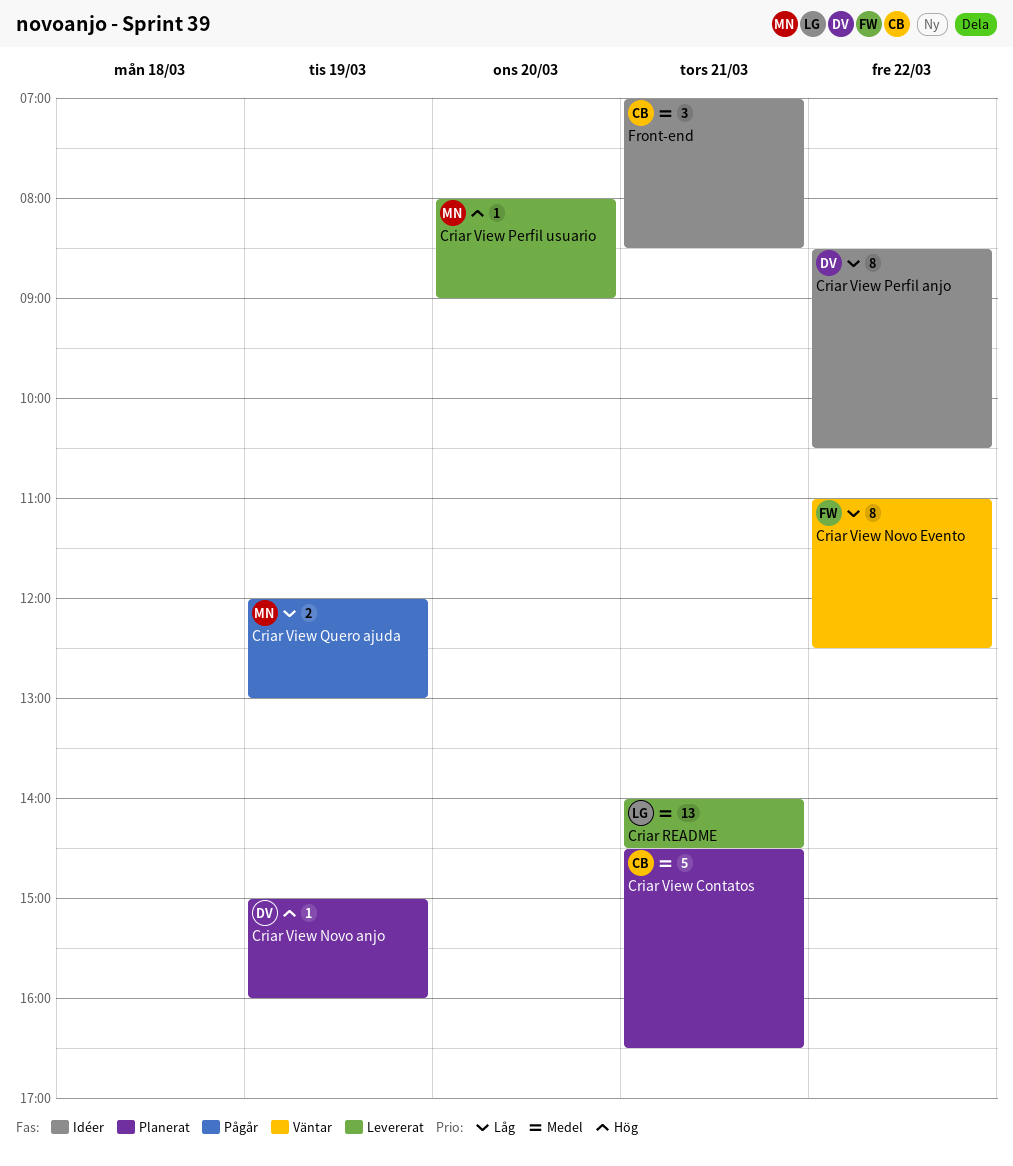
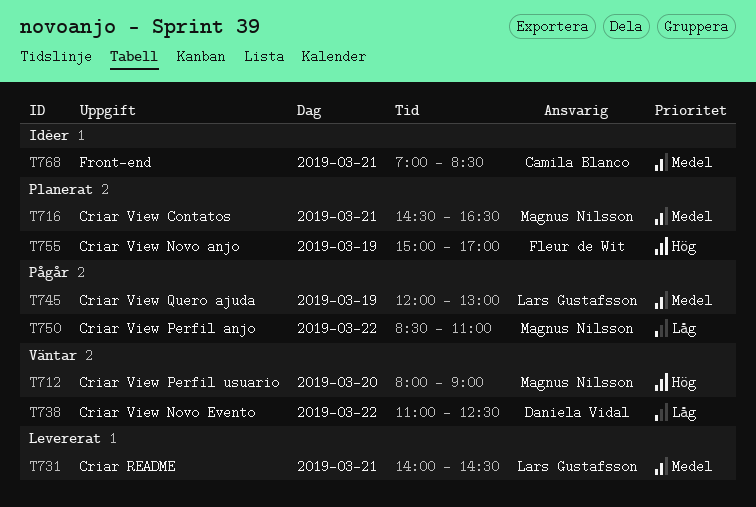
Criar View Contatos, owner: Camila Blanco -> Magnus Nilsson
Criar View Novo anjo, owner: Daniela Vidal -> Fleur de Wit
Criar View Novo anjo, ends: 16:00 -> 17:00
Criar View Novo Evento, owner: Fleur de Wit -> Daniela Vidal
Criar View Perfil anjo, status: Idéer -> Pågår
Criar View Perfil anjo, owner: Daniela Vidal -> Magnus Nilsson
Criar View Perfil anjo, ends: 10:30 -> 11:00
Criar View Perfil usuario, status: Levererat -> Väntar
Criar View Quero ajuda, owner: Magnus Nilsson -> Lars Gustafsson
Criar View Quero ajuda, priority: Låg -> Medel

